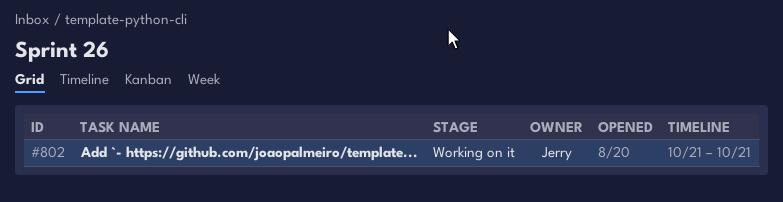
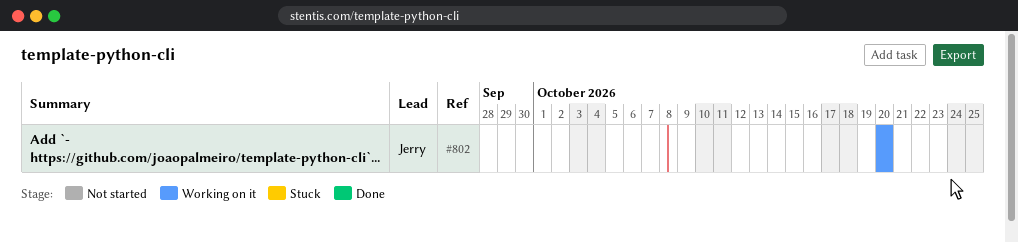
#802, start: Oct 21 -> Oct 20
#802, due: Oct 21 -> Oct 20

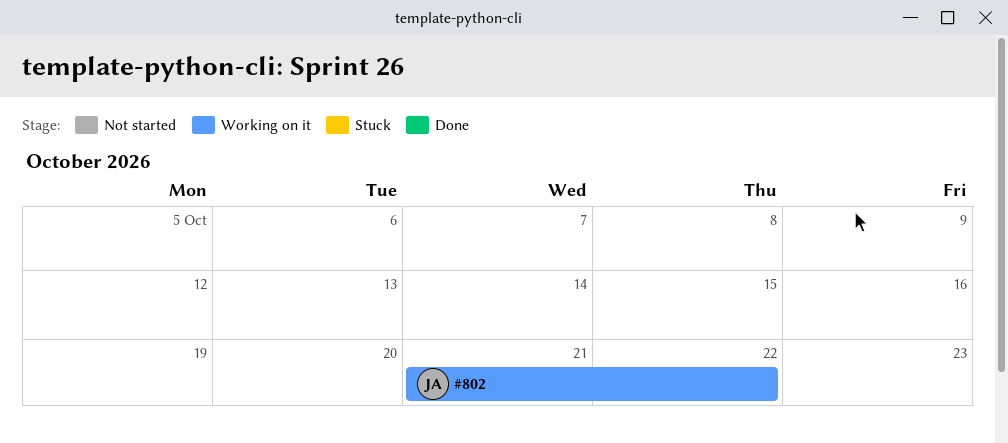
#802, start: Oct 20 -> Oct 21
#802, due: Oct 20 -> Oct 22

